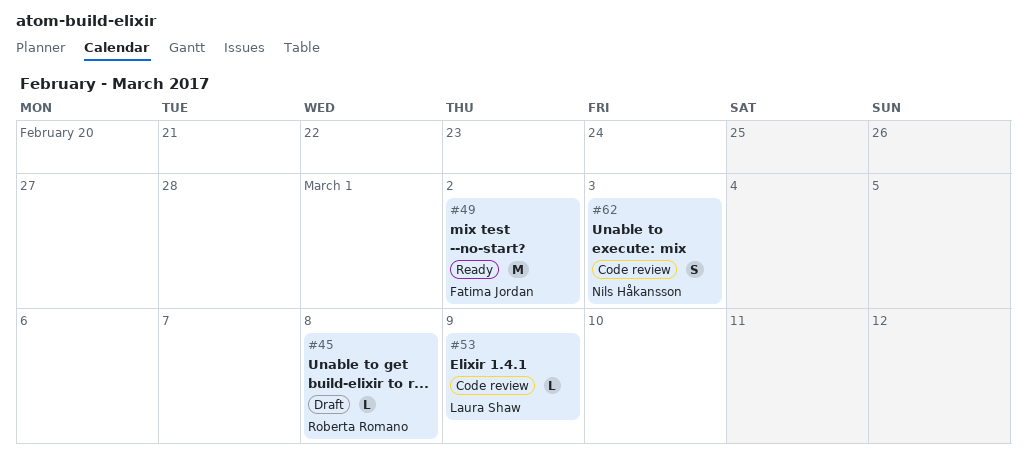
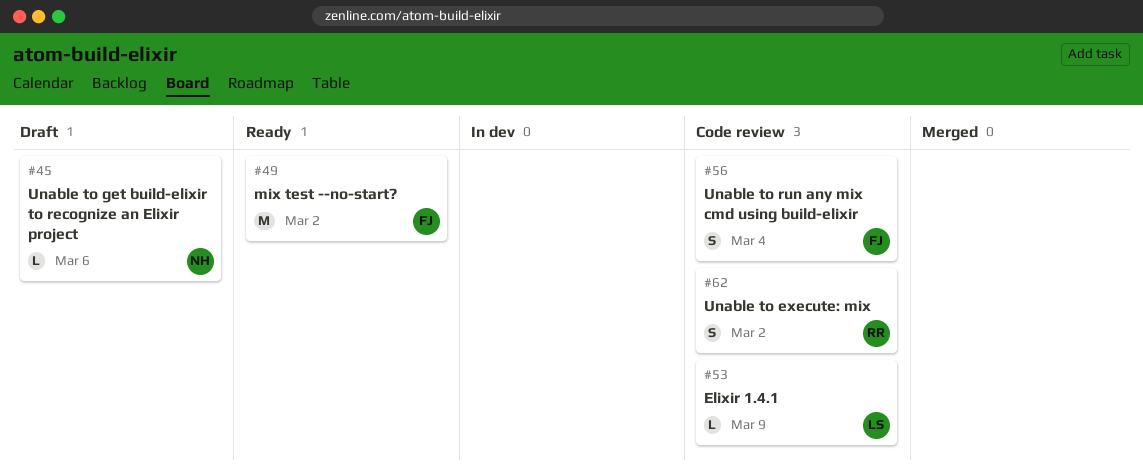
#45, owner: Roberta Romano -> Nils Håkansson
#45, due: Mar 8 -> Mar 6
#56: none -> present
#62, owner: Nils Håkansson -> Roberta Romano
#62, due: Mar 3 -> Mar 2

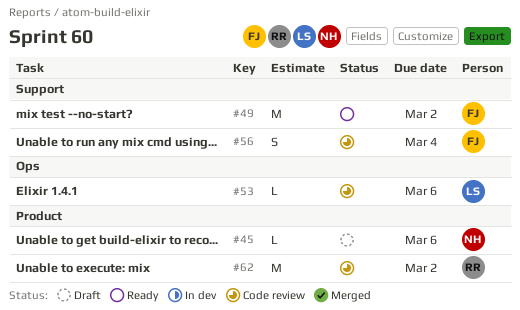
#53, due: Mar 9 -> Mar 6
#62, estimate: S -> M

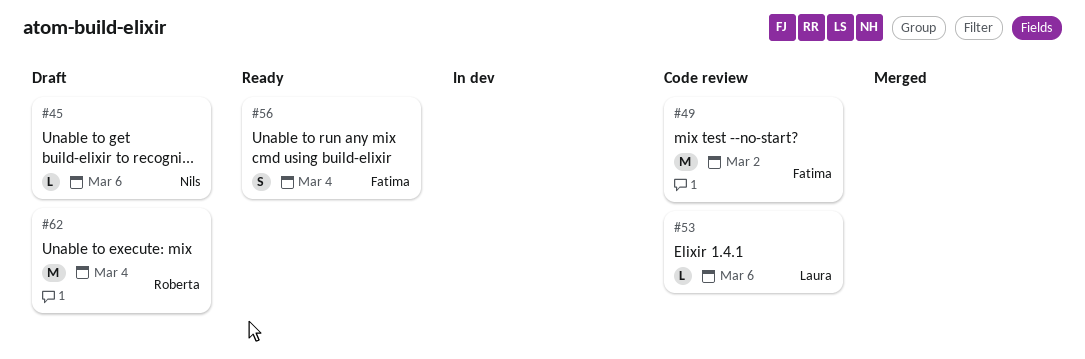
#49, status: Ready -> Code review
#56, status: Code review -> Ready
#62, status: Code review -> Draft
#62, due: Mar 2 -> Mar 4

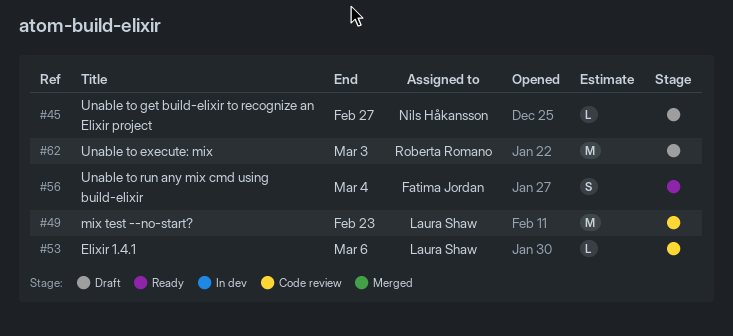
#45, due: Mar 6 -> Feb 27
#49, owner: Fatima Jordan -> Laura Shaw
#49, due: Mar 2 -> Feb 23
#62, due: Mar 4 -> Mar 3

